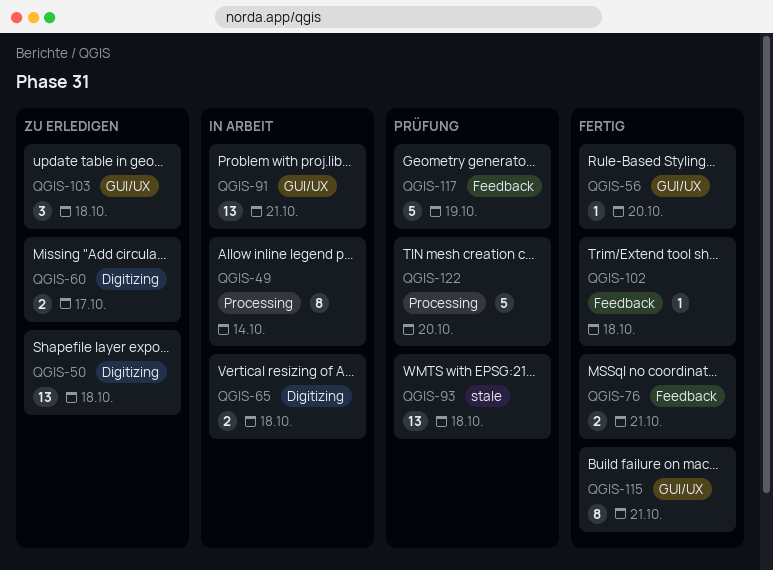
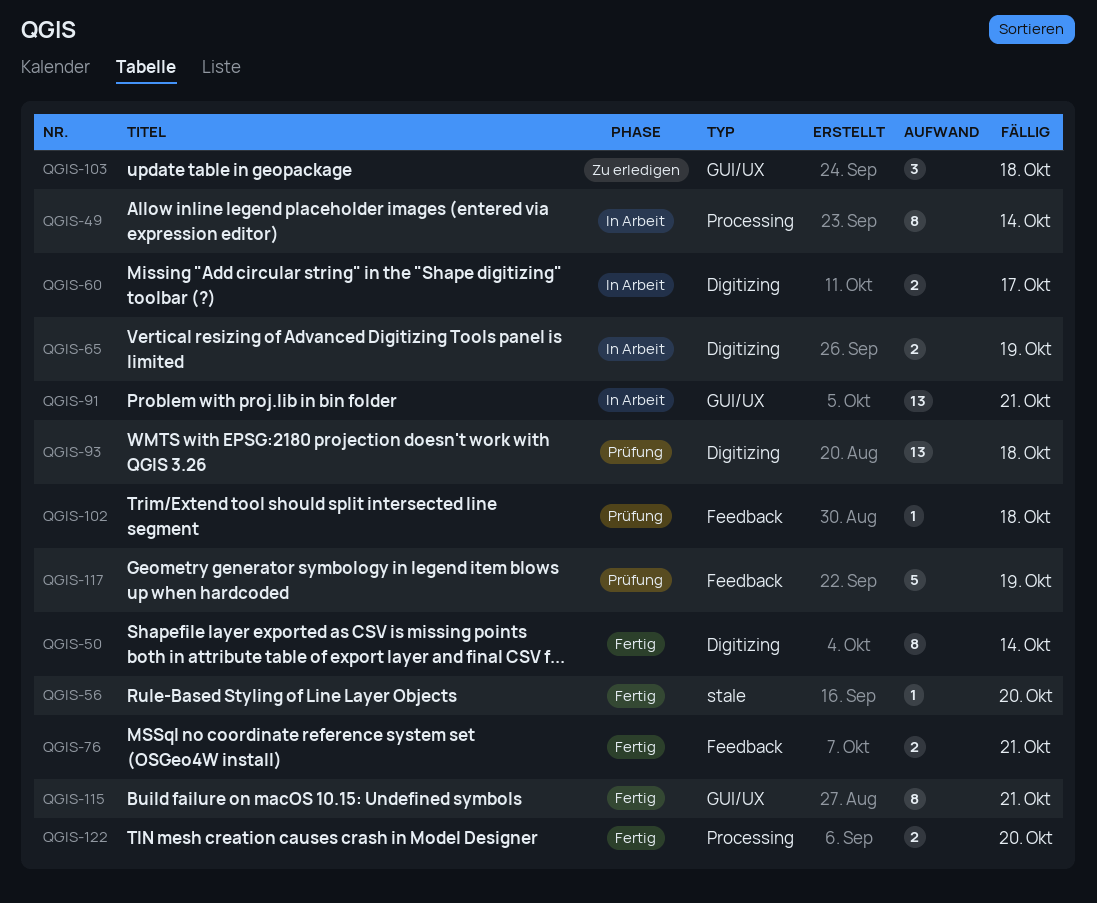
QGIS-50, status: Zu erledigen -> Fertig
QGIS-50, estimate: 13 -> 8
QGIS-50, due: Oct 18 -> Oct 14
QGIS-56, label: GUI/UX -> stale
QGIS-60, status: Zu erledigen -> In Arbeit
QGIS-65, due: Oct 18 -> Oct 19
QGIS-93, label: stale -> Digitizing
QGIS-102, status: Fertig -> Prüfung
QGIS-122, status: Prüfung -> Fertig
QGIS-122, estimate: 5 -> 2

